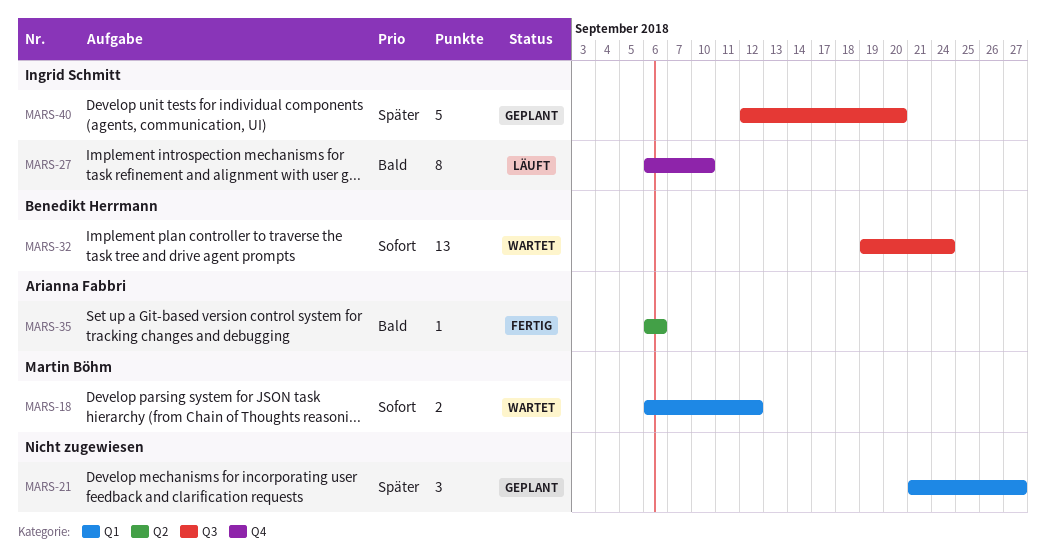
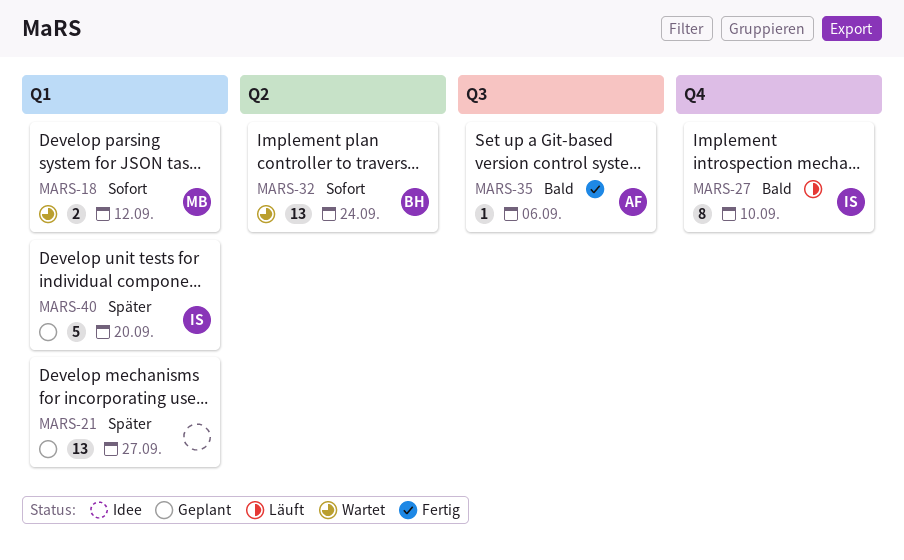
MARS-21, estimate: 3 -> 13
MARS-32, label: Q3 -> Q2
MARS-35, label: Q2 -> Q3
MARS-40, label: Q3 -> Q1

